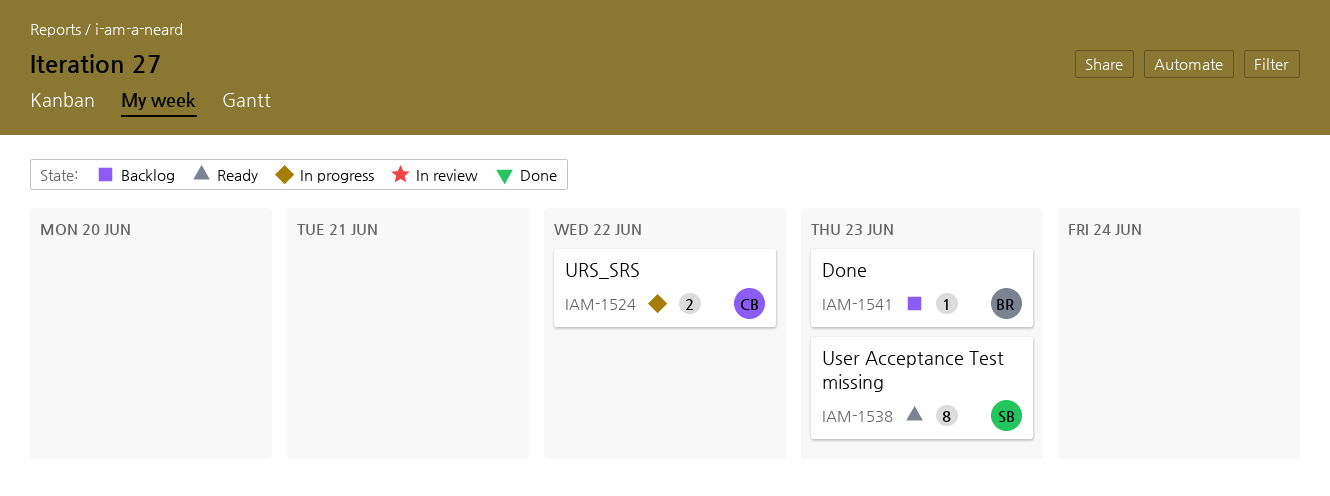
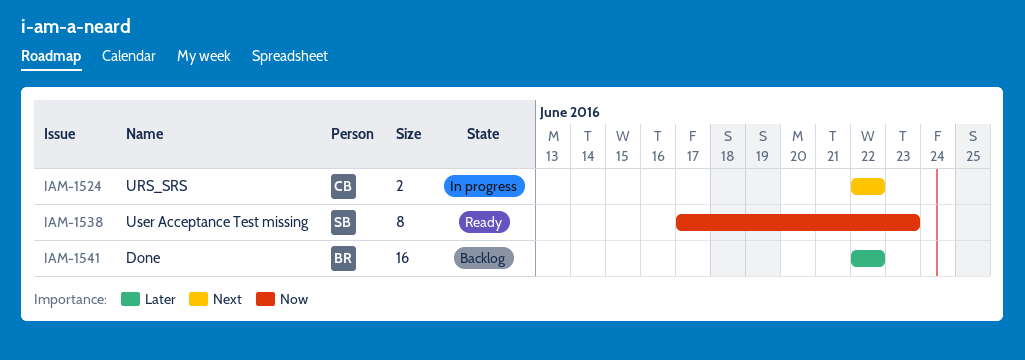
IAM-1541, estimate: 1 -> 16
IAM-1541, due: Jun 23 -> Jun 22

